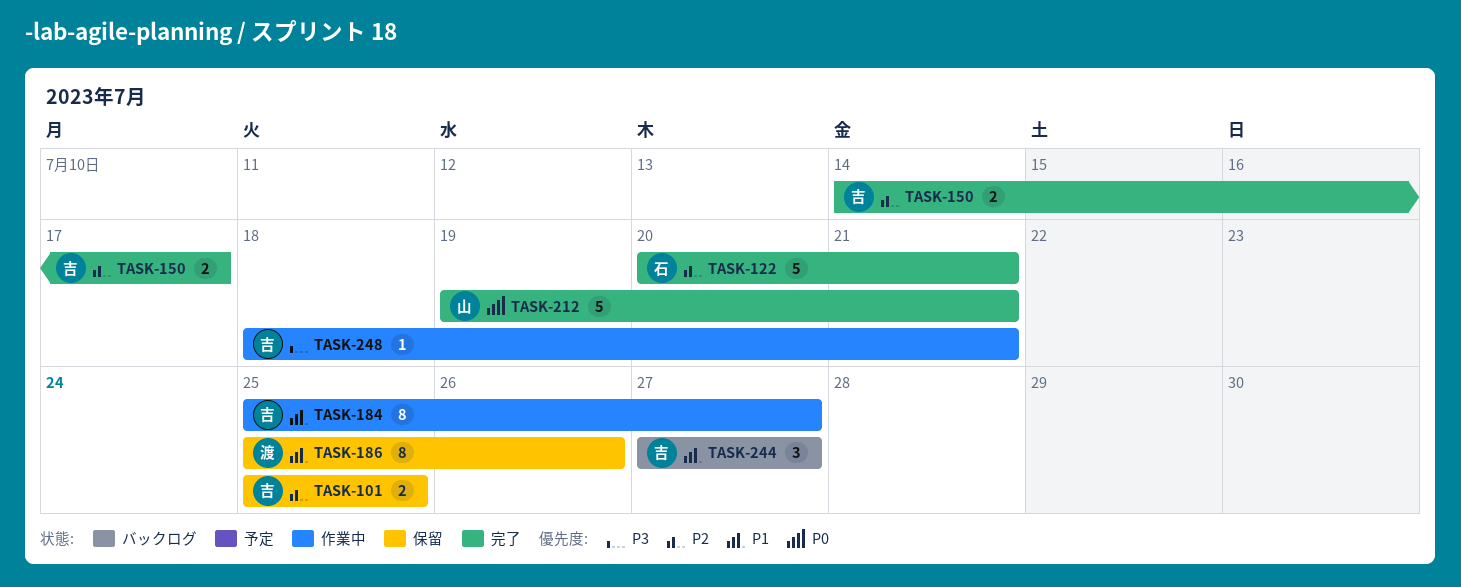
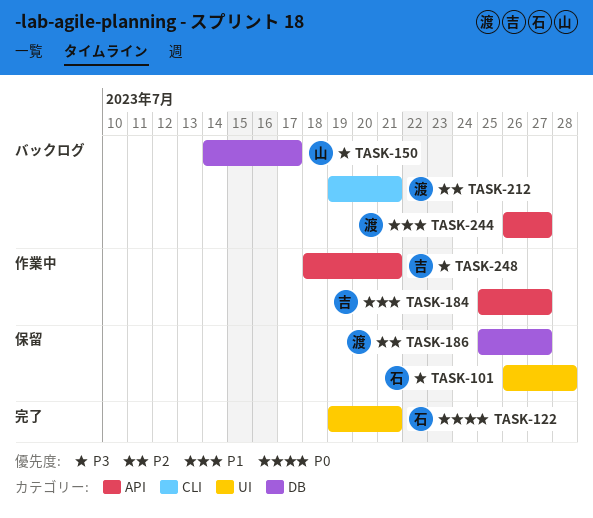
TASK-101, owner: 吉 -> 石
TASK-101, priority: P2 -> P3
TASK-101, start: Jul 25 -> Jul 26
TASK-101, due: Jul 25 -> Jul 28
TASK-122, priority: P2 -> P0
TASK-122, start: Jul 20 -> Jul 19
TASK-150, status: 完了 -> バックログ
TASK-150, owner: 吉 -> 山
TASK-150, priority: P2 -> P3
TASK-186, priority: P1 -> P2
TASK-186, due: Jul 26 -> Jul 27
TASK-212, status: 完了 -> バックログ
TASK-212, owner: 山 -> 渡
TASK-212, priority: P0 -> P2
TASK-244, owner: 吉 -> 渡
TASK-244, start: Jul 27 -> Jul 26

